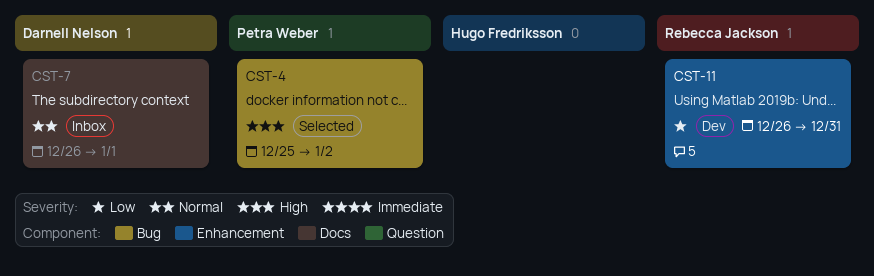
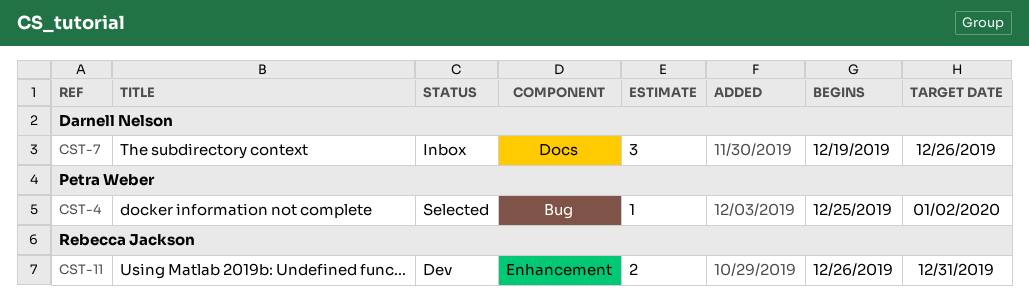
CST-7, start: Dec 26 -> Dec 19
CST-7, due: Jan 1 -> Dec 26

